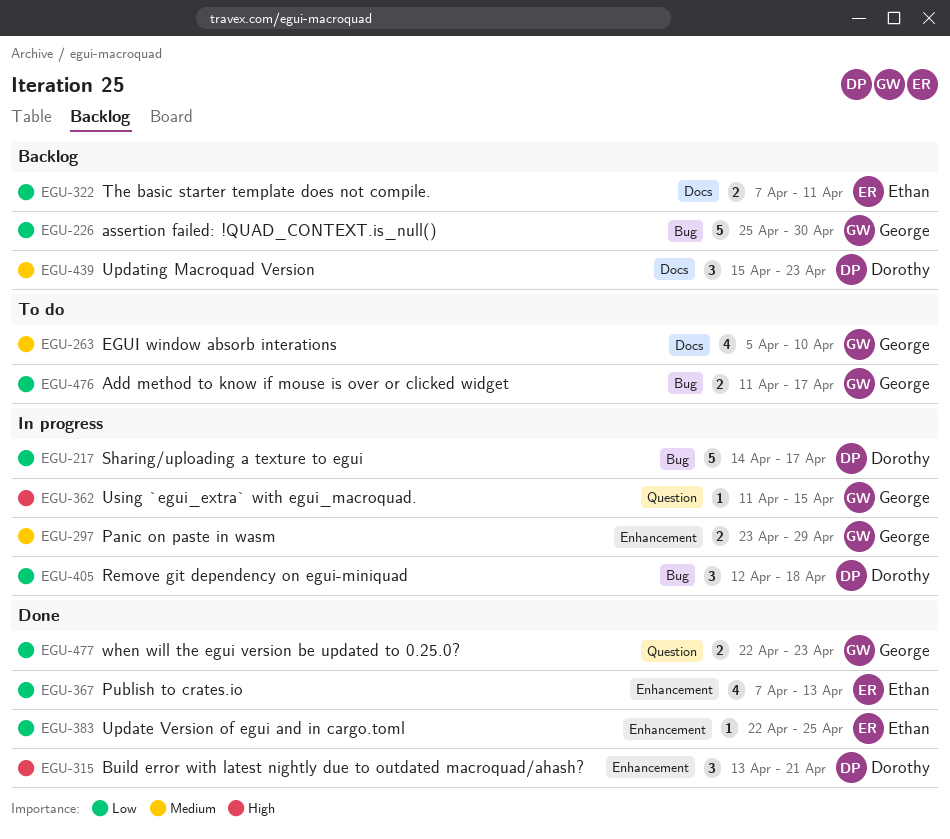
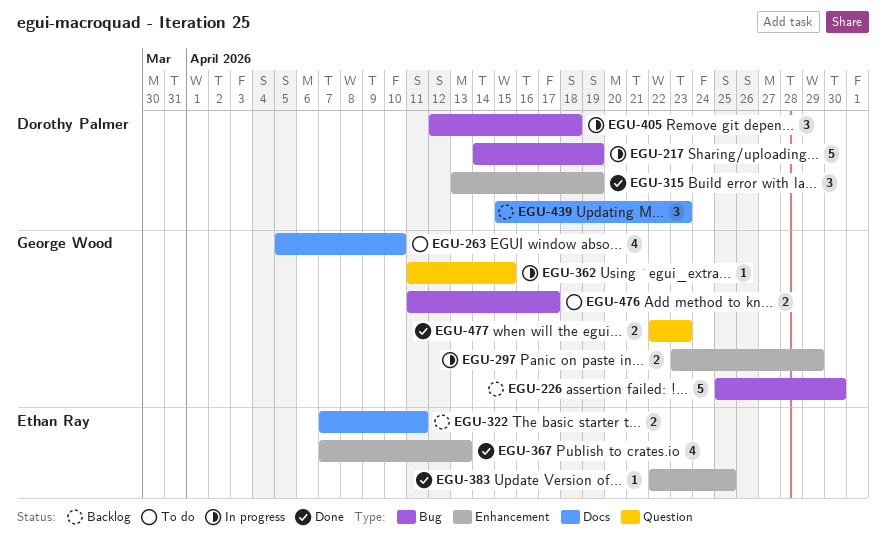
EGU-217, due: Apr 17 -> Apr 19
EGU-315, due: Apr 21 -> Apr 19

